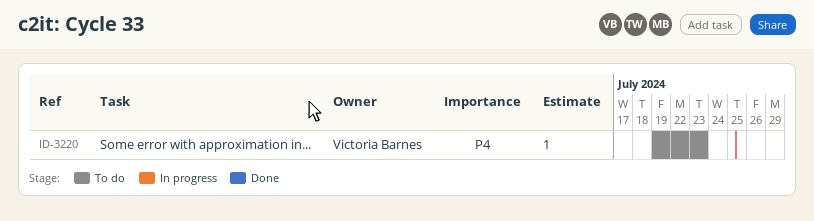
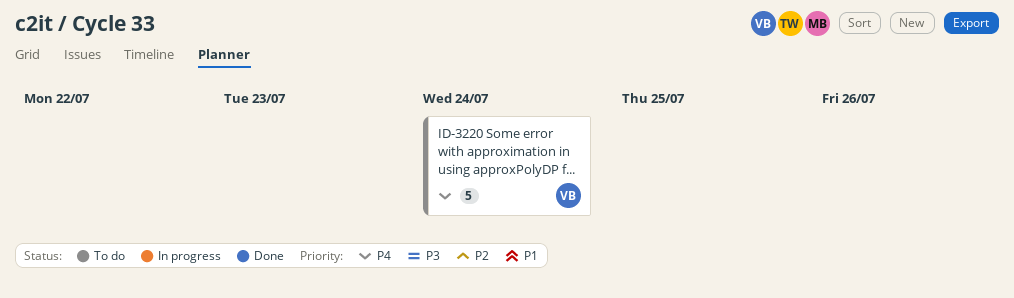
ID-3220, estimate: 1 -> 5
ID-3220, due: Jul 23 -> Jul 24

